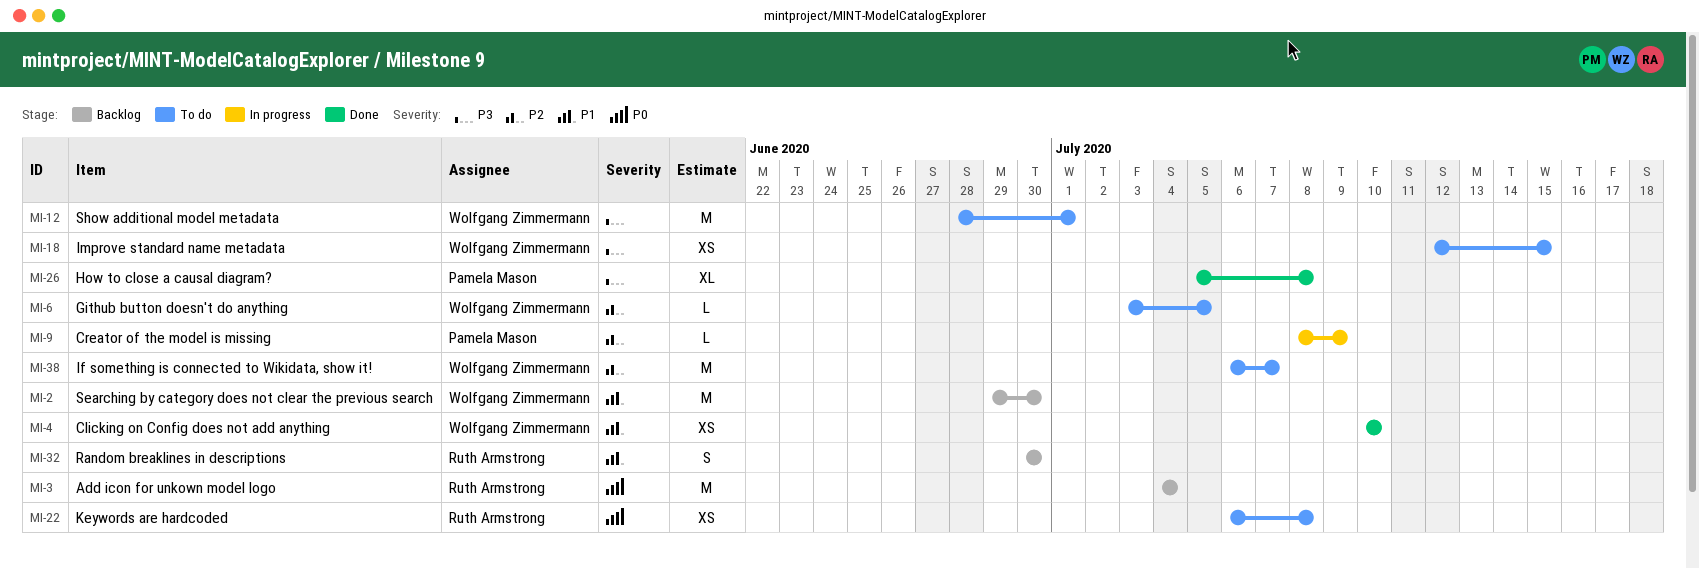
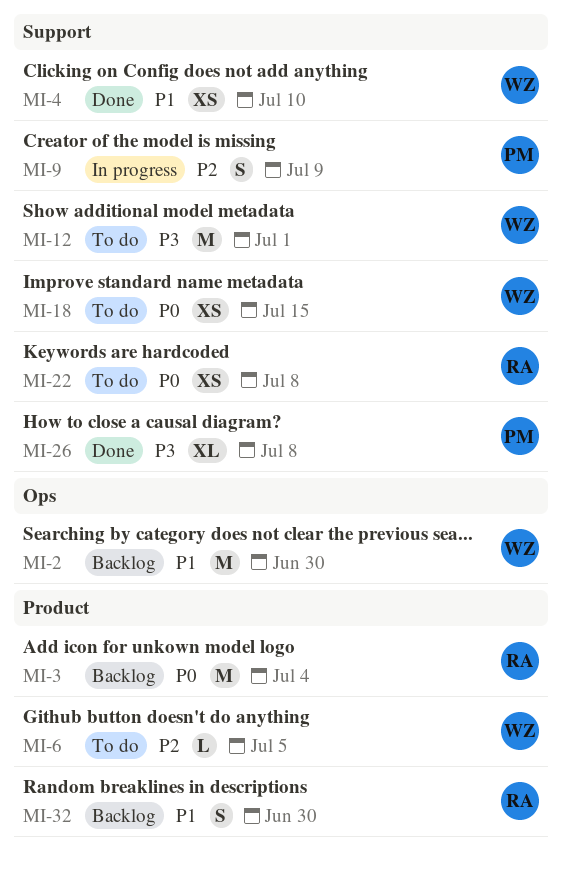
MI-9, estimate: L -> S
MI-18, priority: P3 -> P0
MI-38: present -> none

